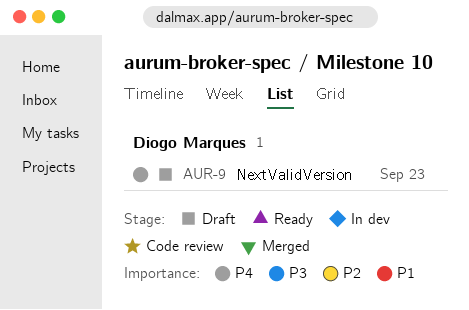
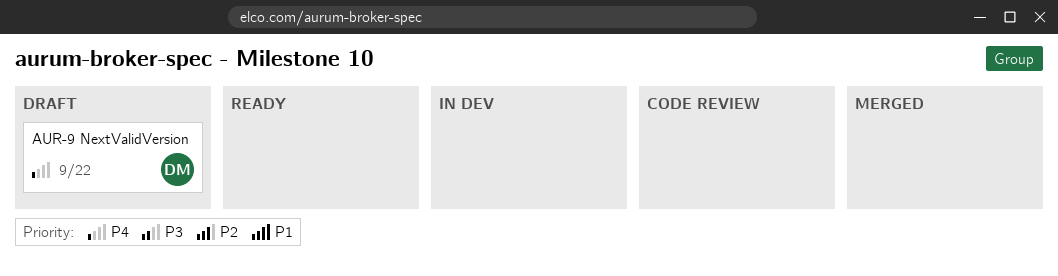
AUR-9, due: Sep 23 -> Sep 22

